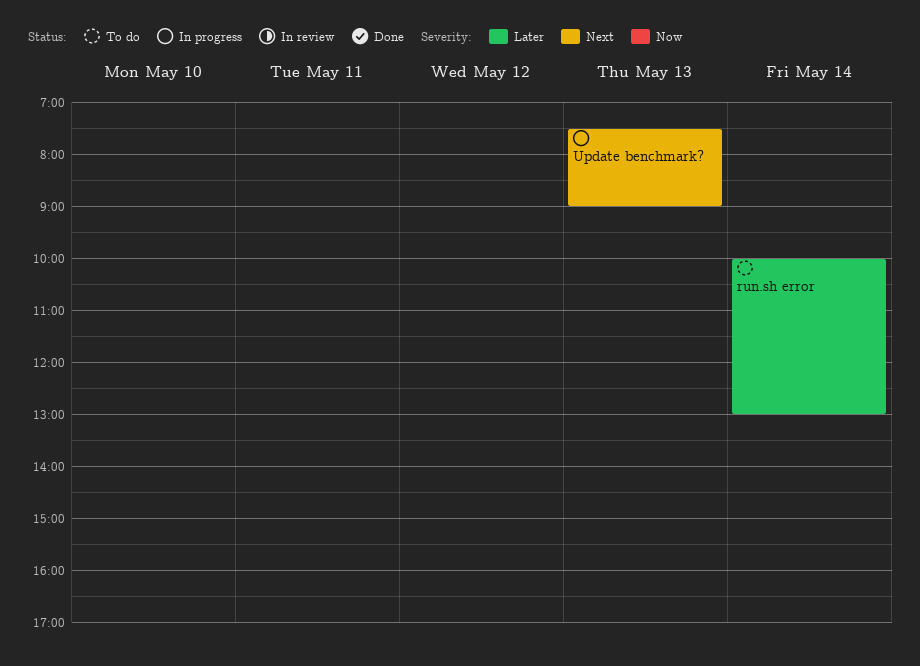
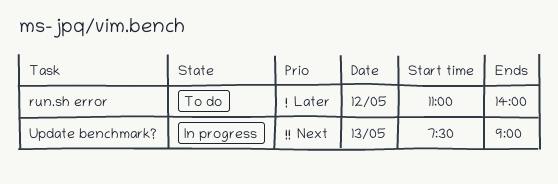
run.sh error, day: May 14 -> May 12
run.sh error, begins: 10:00 -> 11:00
run.sh error, ends: 13:00 -> 14:00

